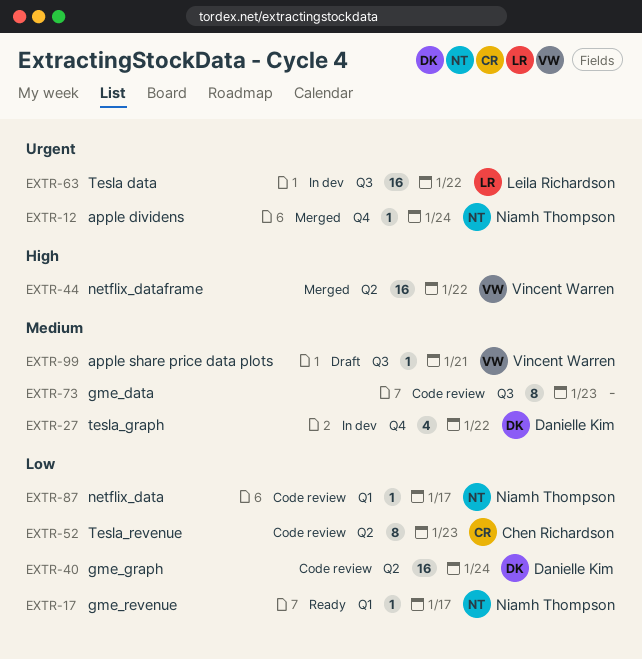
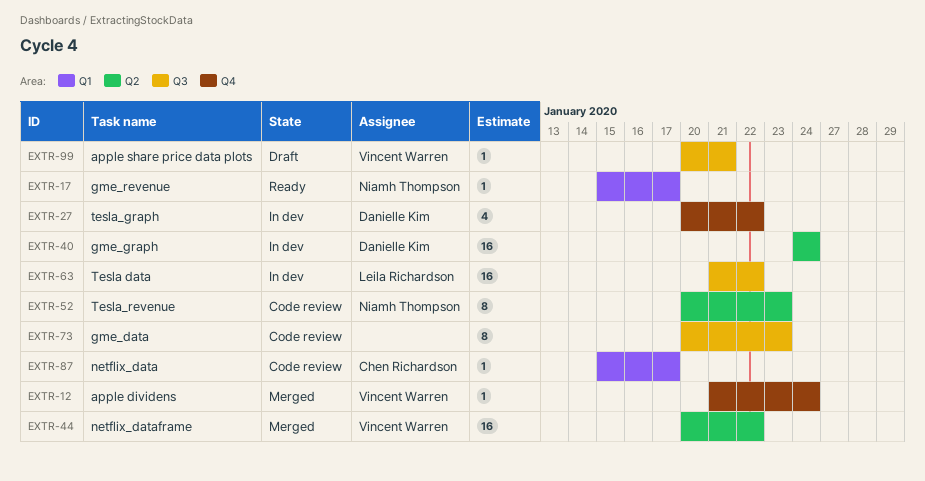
EXTR-12, owner: Niamh Thompson -> Vincent Warren
EXTR-40, status: Code review -> In dev
EXTR-52, owner: Chen Richardson -> Niamh Thompson
EXTR-87, owner: Niamh Thompson -> Chen Richardson

